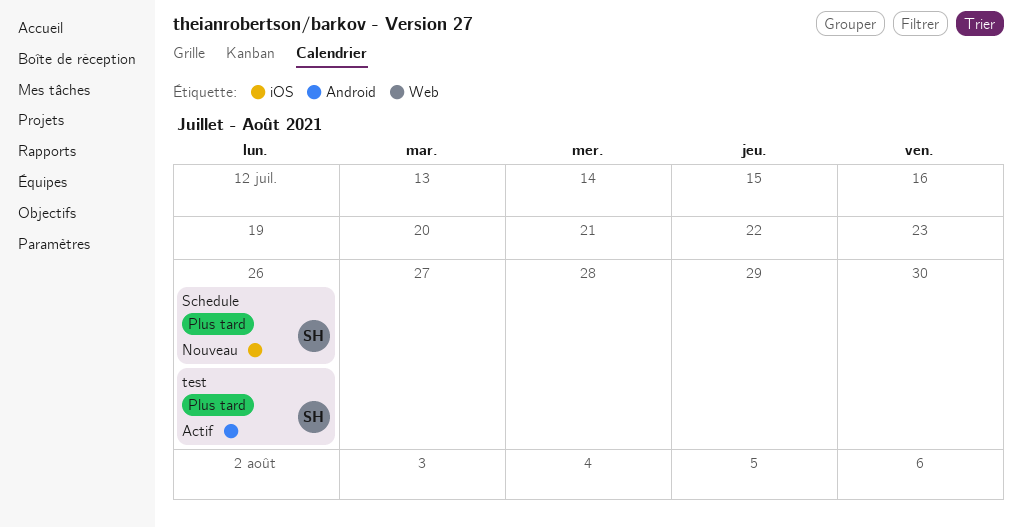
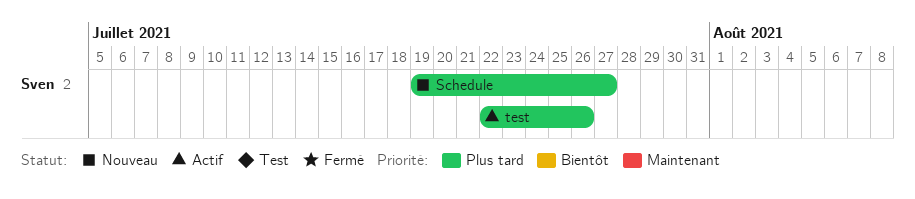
Schedule, due: Jul 26 -> Jul 27

